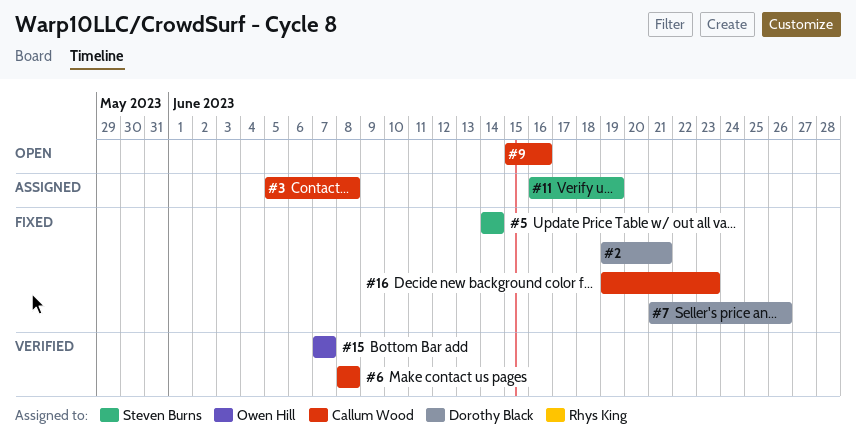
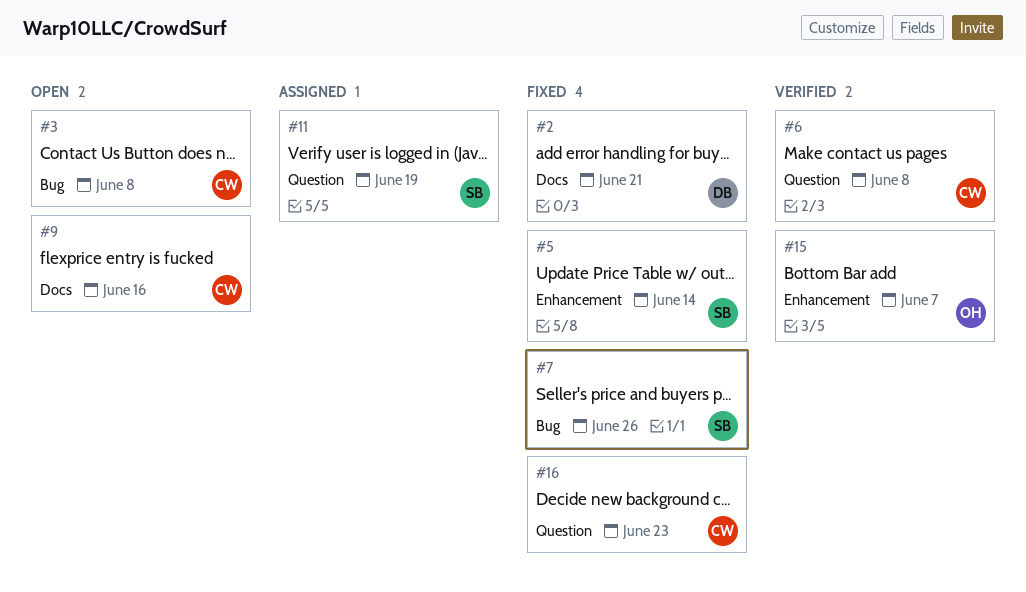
#3, status: Assigned -> Open
#7, owner: Dorothy Black -> Steven Burns

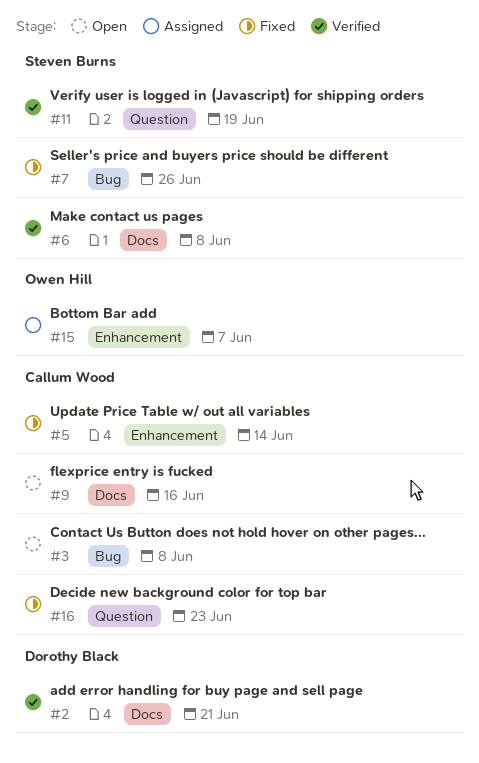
#2, status: Fixed -> Verified
#5, owner: Steven Burns -> Callum Wood
#6, owner: Callum Wood -> Steven Burns
#6, label: Question -> Docs
#11, status: Assigned -> Verified
#15, status: Verified -> Assigned

